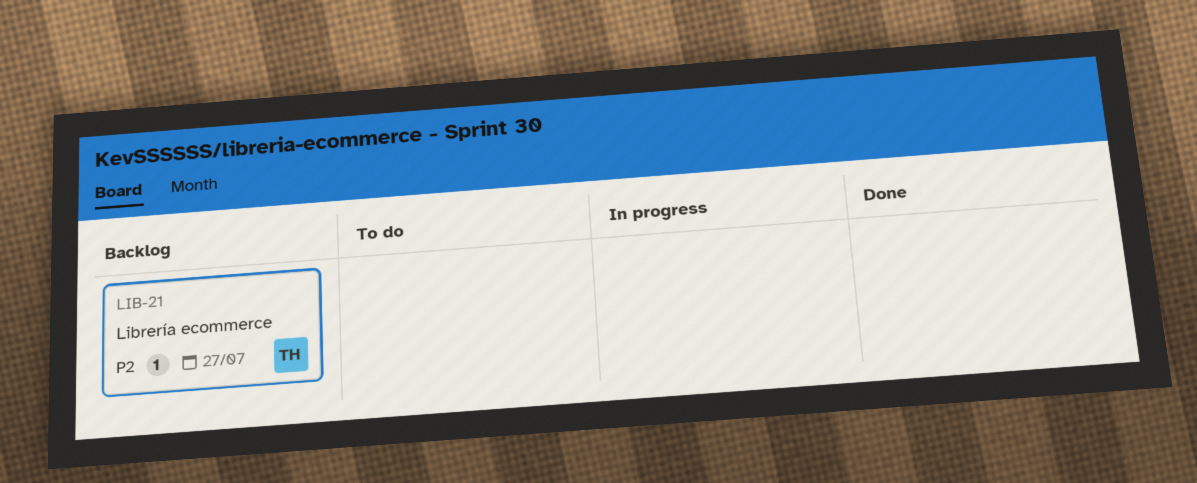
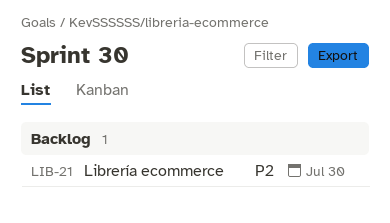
LIB-21, due: Jul 27 -> Jul 30

